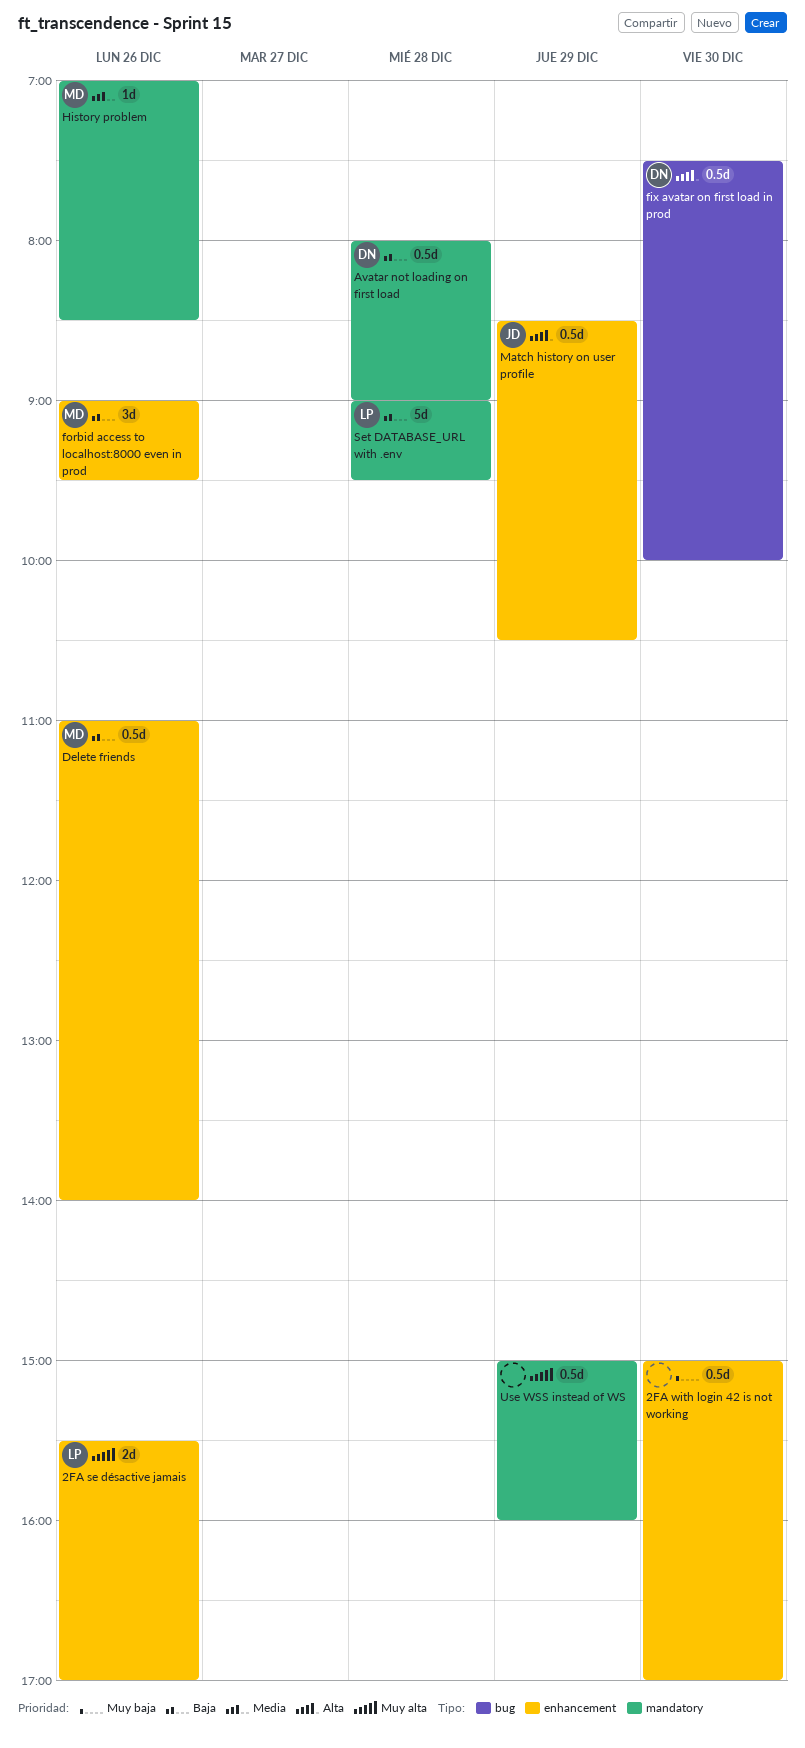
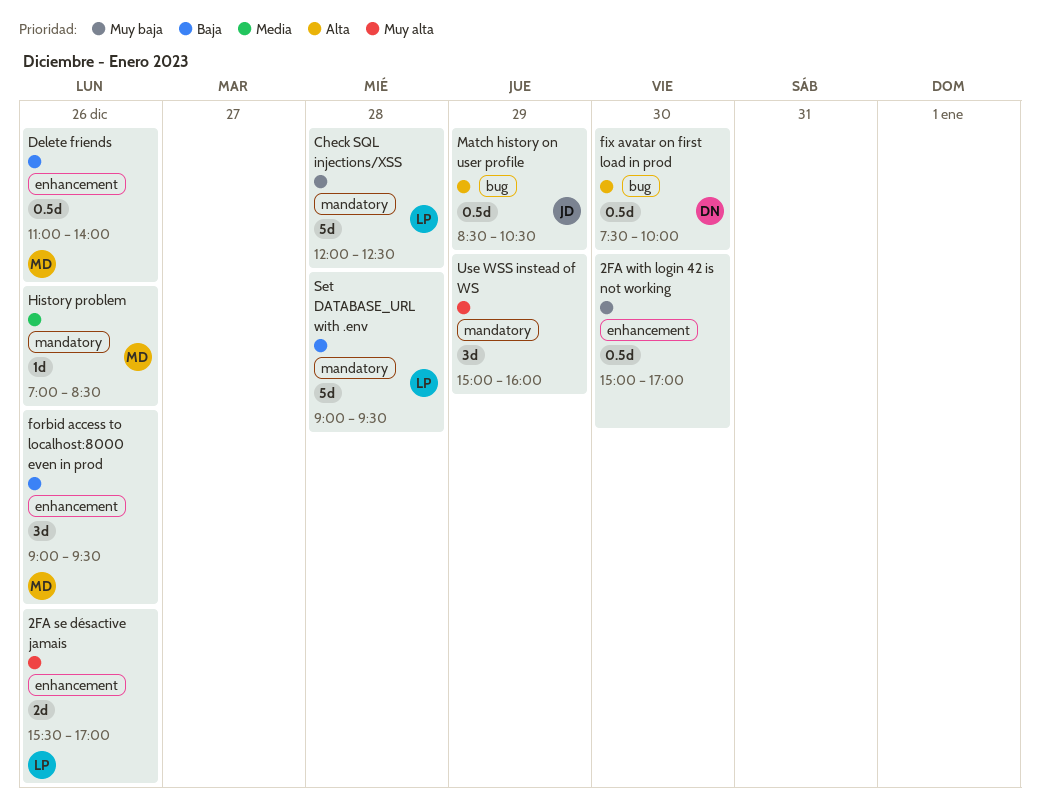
Avatar not loading on first load: present -> none
Check SQL injections/XSS: none -> present
Match history on user profile, label: enhancement -> bug
Use WSS instead of WS, estimate: 0.5d -> 3d

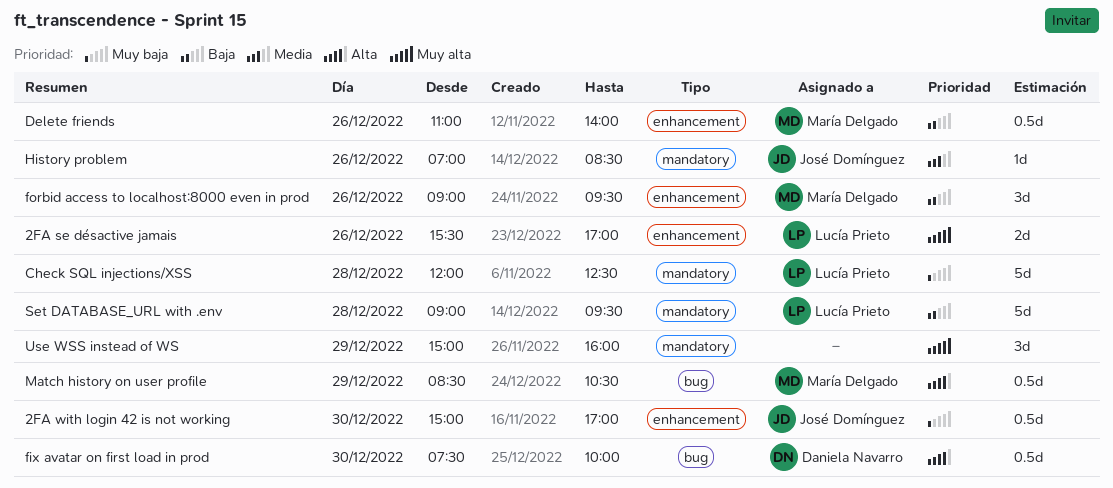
2FA with login 42 is not working, owner: none -> José Domínguez
History problem, owner: María Delgado -> José Domínguez
Match history on user profile, owner: José Domínguez -> María Delgado

